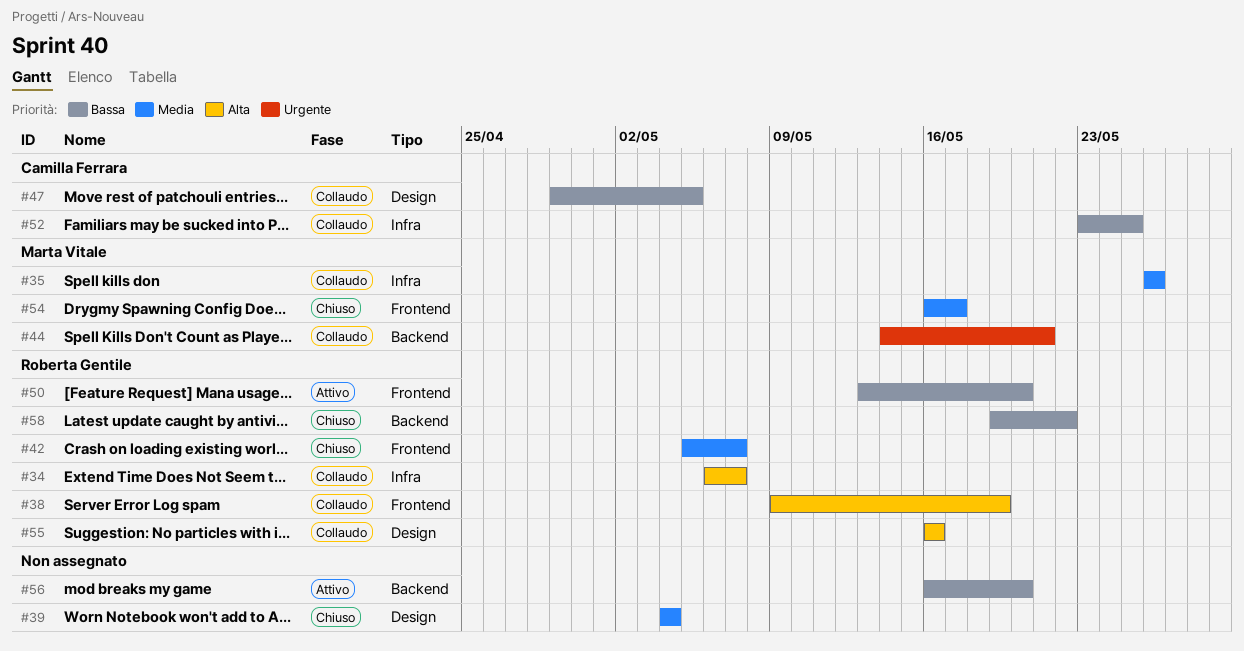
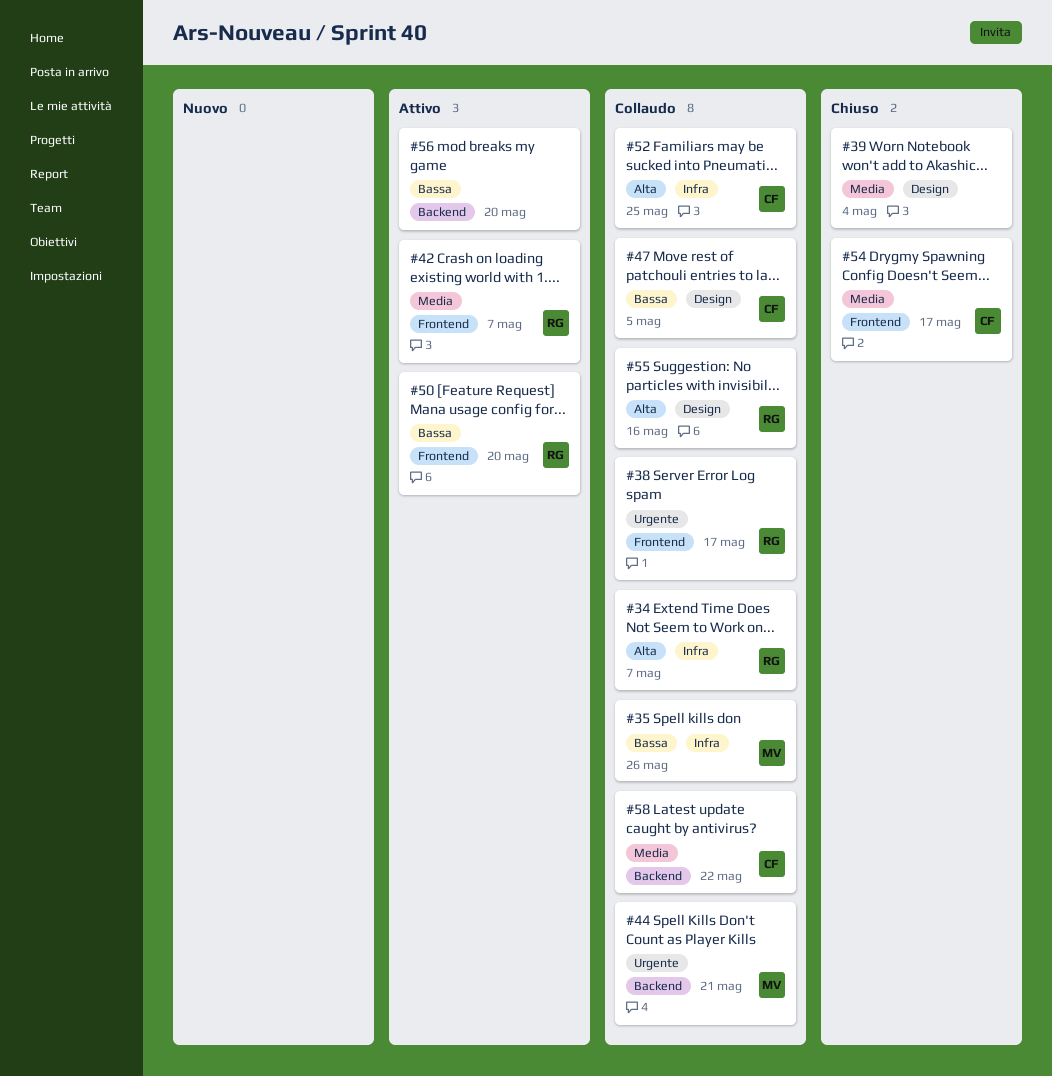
#35, priority: Media -> Bassa
#38, priority: Alta -> Urgente
#38, due: May 19 -> May 17
#42, status: Chiuso -> Attivo
#52, priority: Bassa -> Alta
#54, owner: Marta Vitale -> Camilla Ferrara
#58, status: Chiuso -> Collaudo
#58, owner: Roberta Gentile -> Camilla Ferrara
#58, priority: Bassa -> Media

